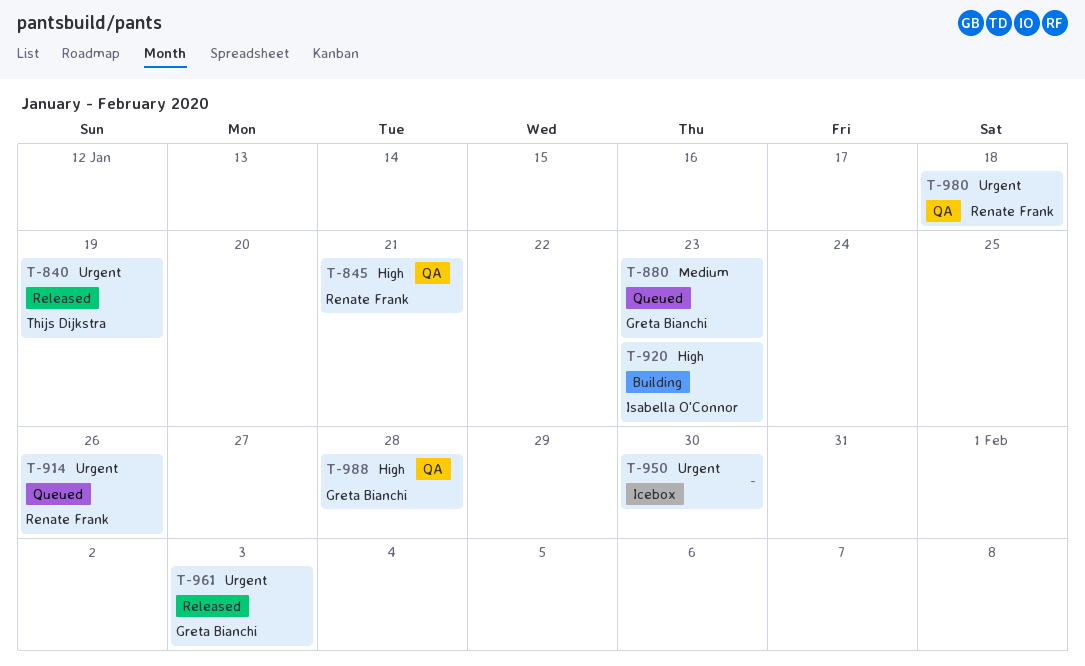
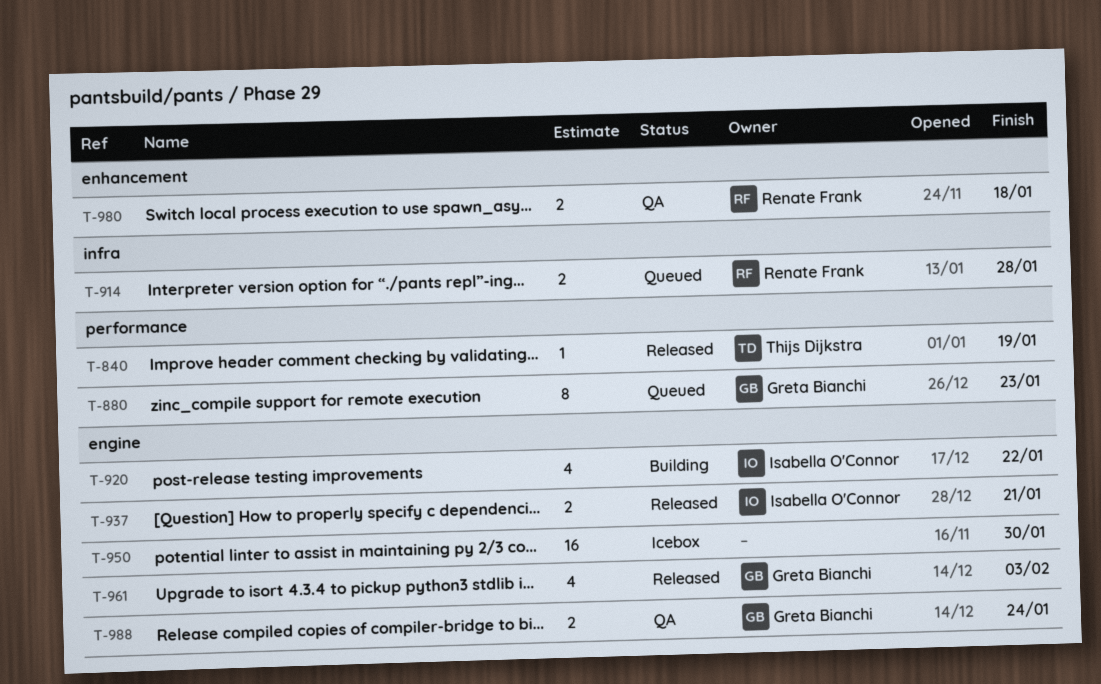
T-845: present -> none
T-914, due: Jan 26 -> Jan 28
T-920, due: Jan 23 -> Jan 22
T-937: none -> present
T-988, due: Jan 28 -> Jan 24

